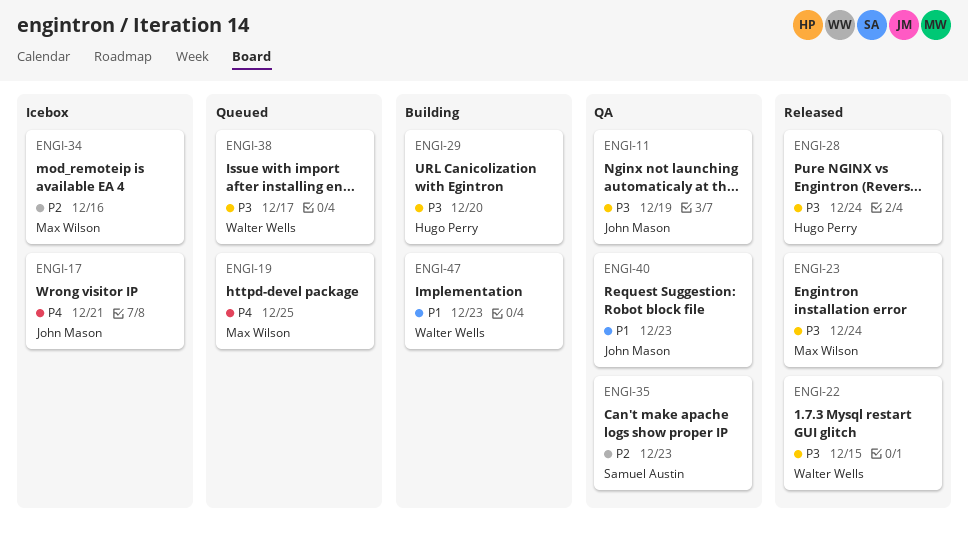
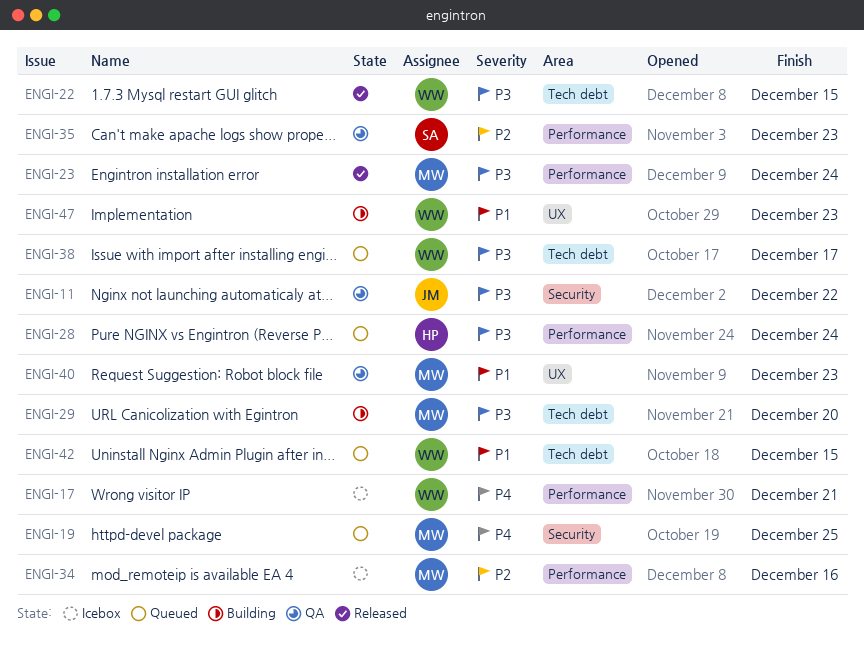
ENGI-11, due: Dec 19 -> Dec 22
ENGI-17, owner: John Mason -> Walter Wells
ENGI-28, status: Released -> Queued
ENGI-29, owner: Hugo Perry -> Max Wilson
ENGI-40, owner: John Mason -> Max Wilson
ENGI-42: none -> present

